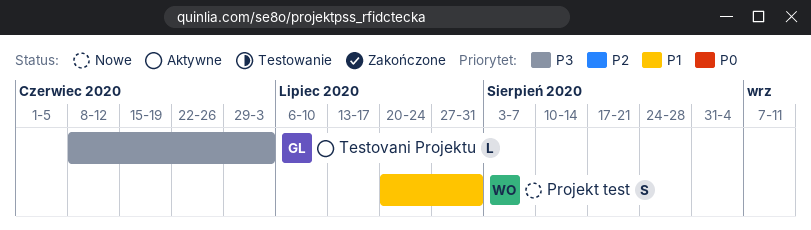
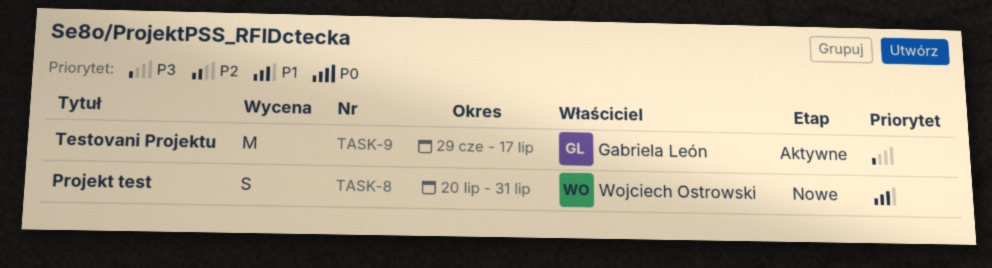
Testovani Projektu, estimate: L -> M
Testovani Projektu, start: Jun 8 -> Jun 29
Testovani Projektu, due: Jul 3 -> Jul 17

